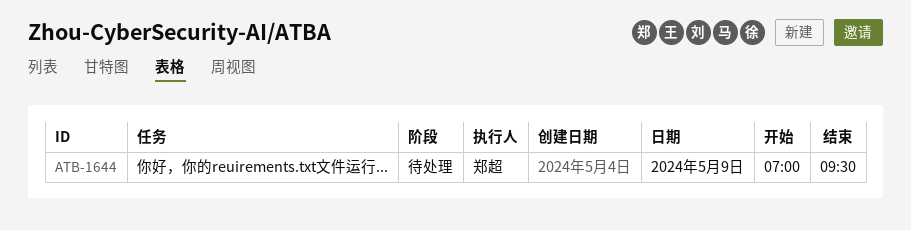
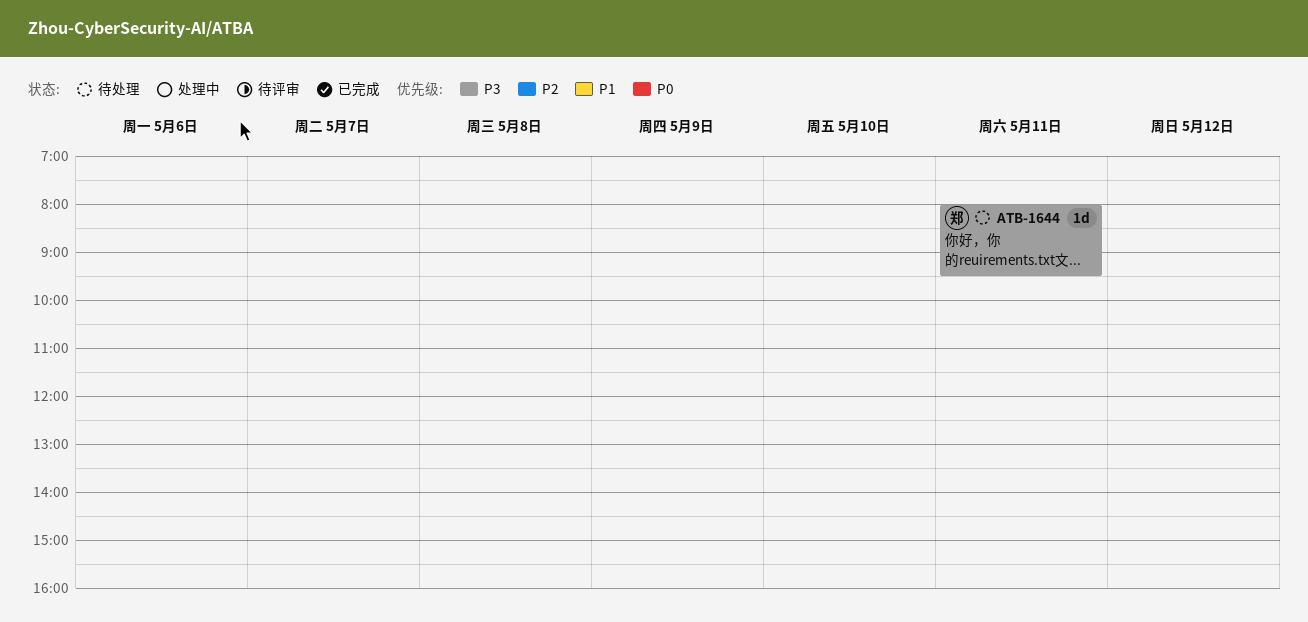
ATB-1644, day: May 9 -> May 11
ATB-1644, begins: 07:00 -> 08:00

